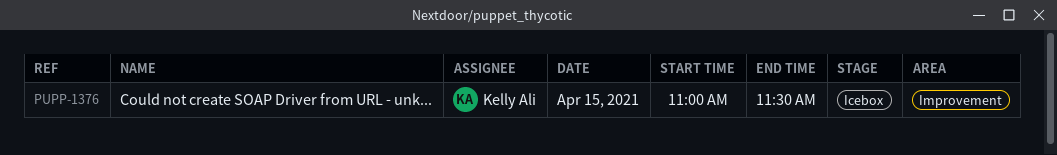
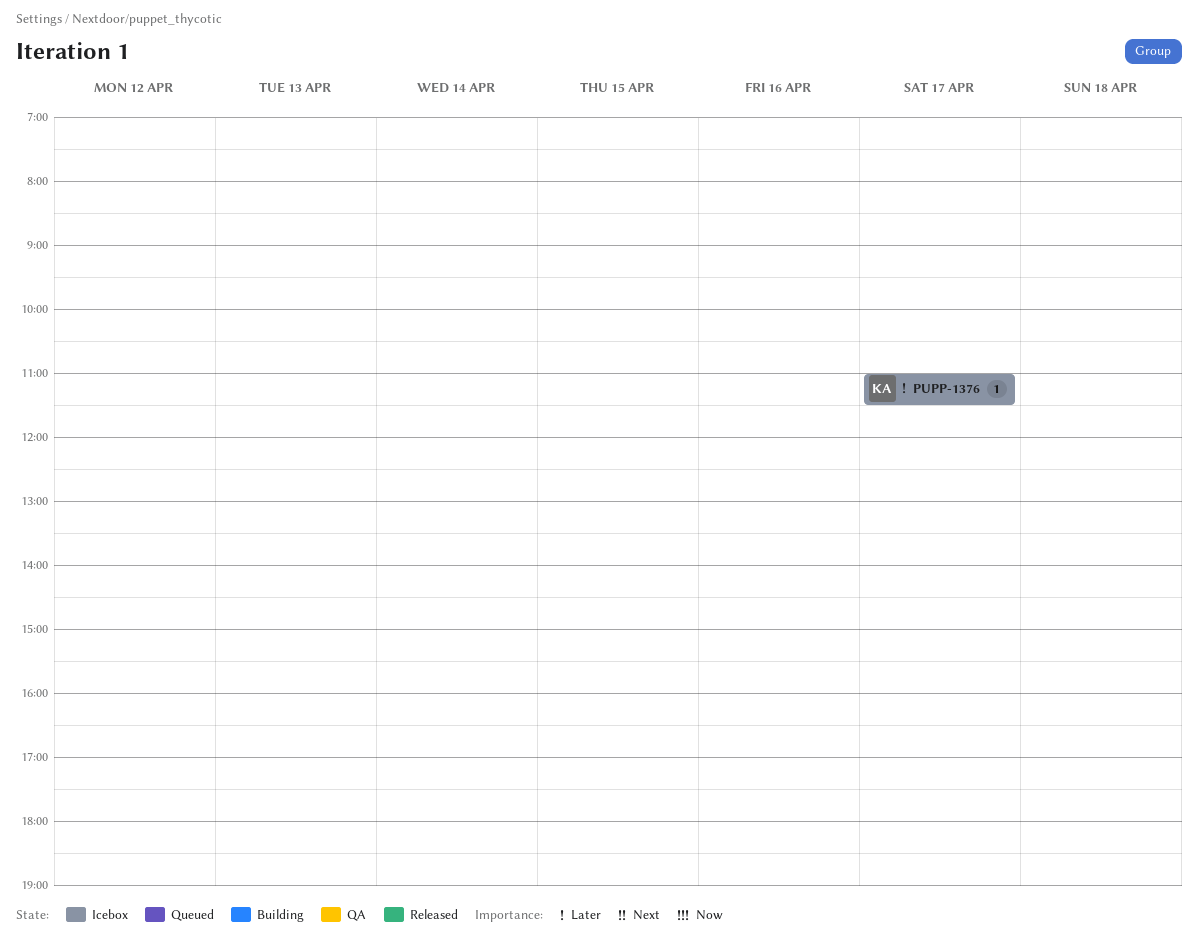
PUPP-1376, day: Apr 15 -> Apr 17

